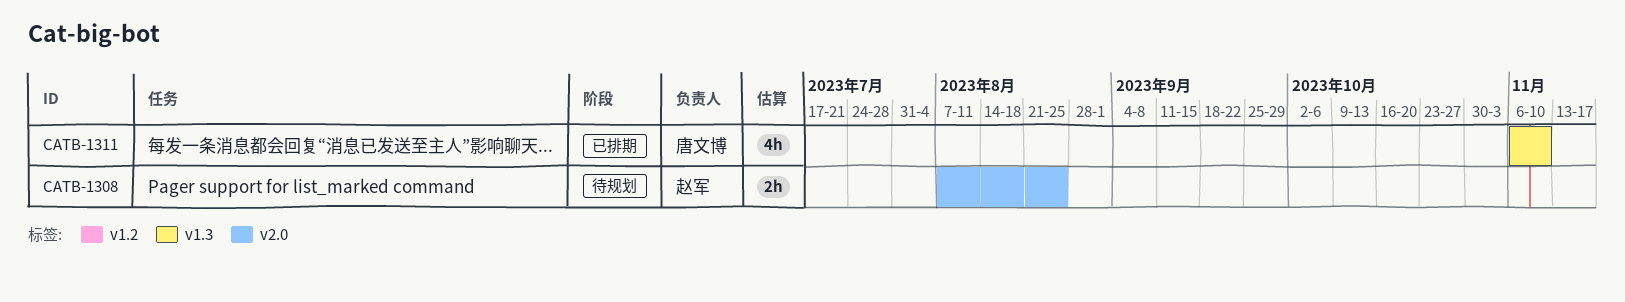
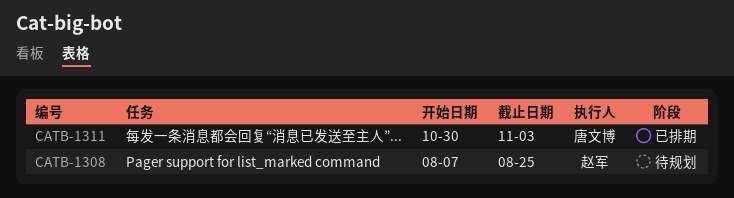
CATB-1311, start: Nov 6 -> Oct 30
CATB-1311, due: Nov 10 -> Nov 3

